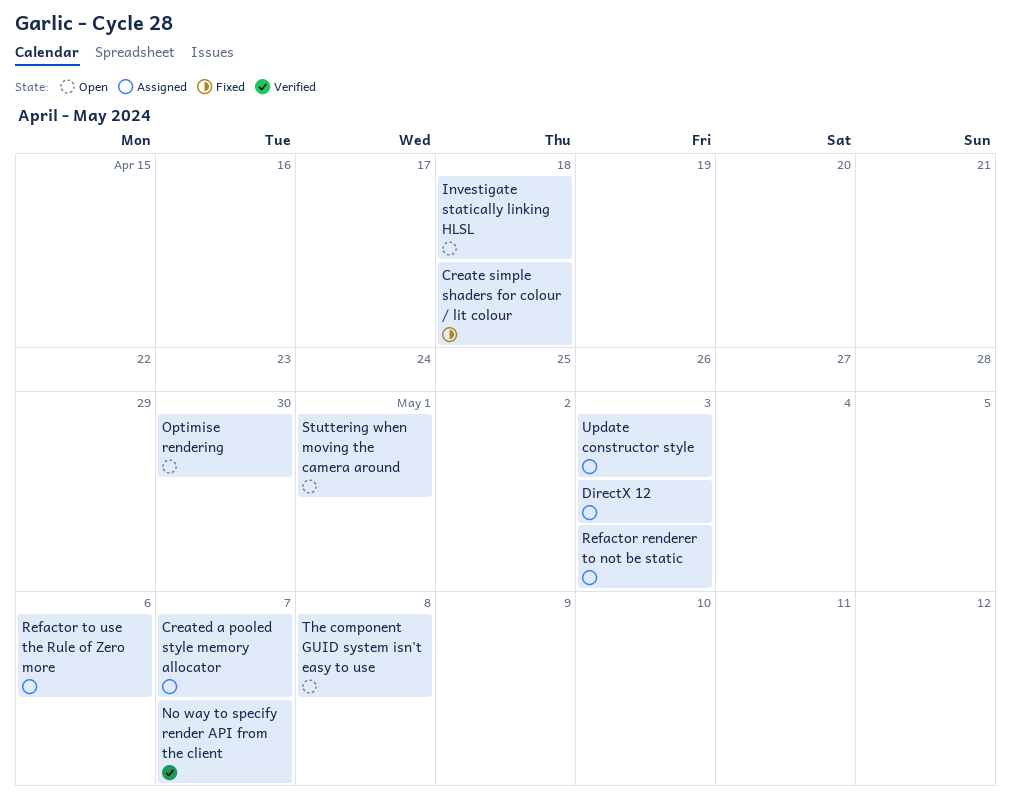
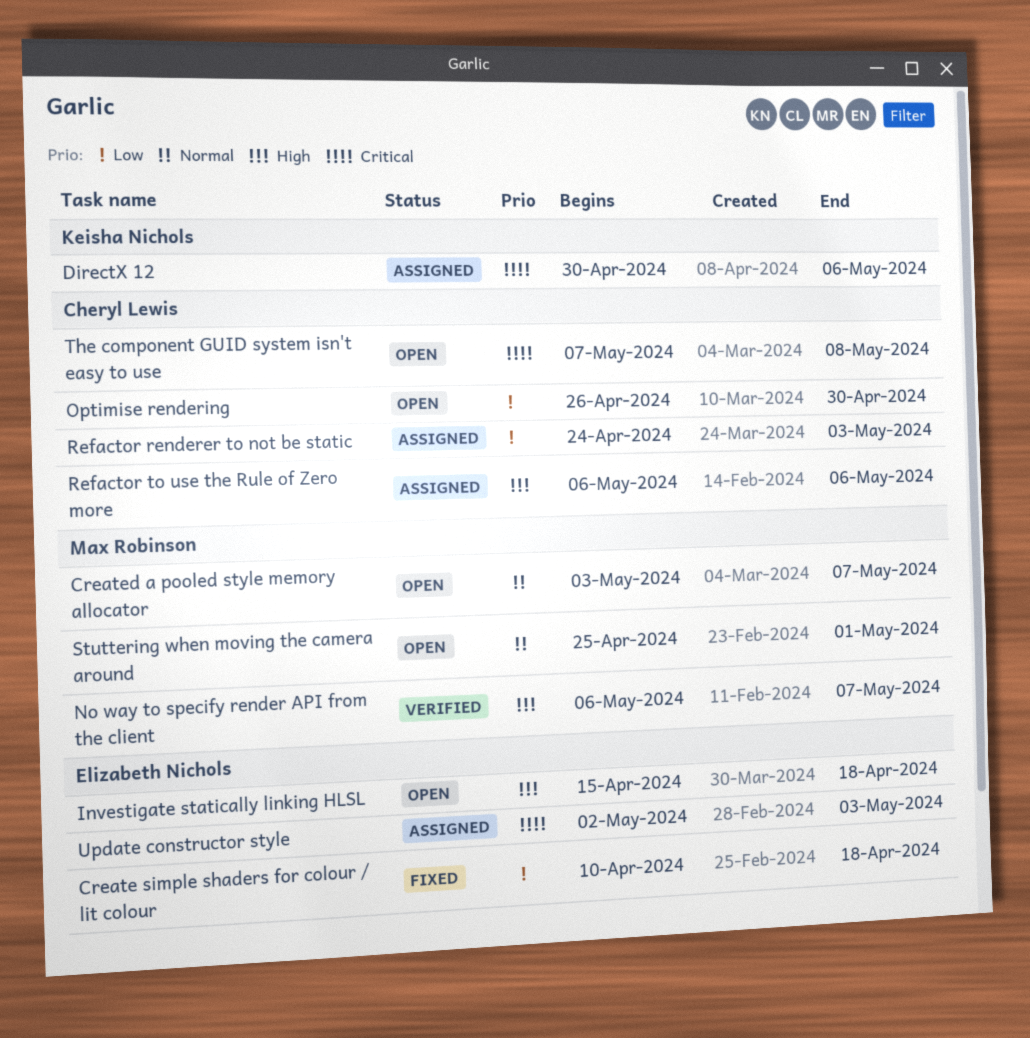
Created a pooled style memory allocator, status: Assigned -> Open
DirectX 12, due: May 3 -> May 6

